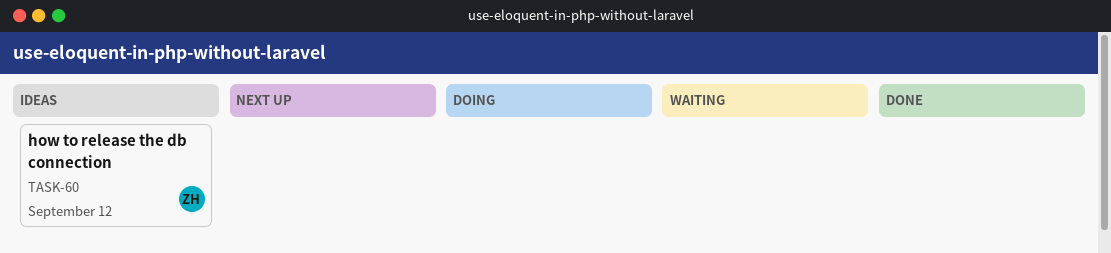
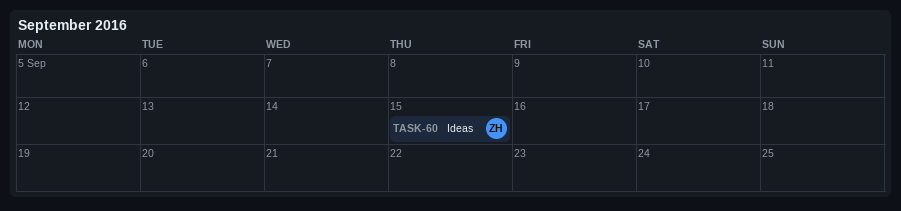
TASK-60, due: Sep 12 -> Sep 15

